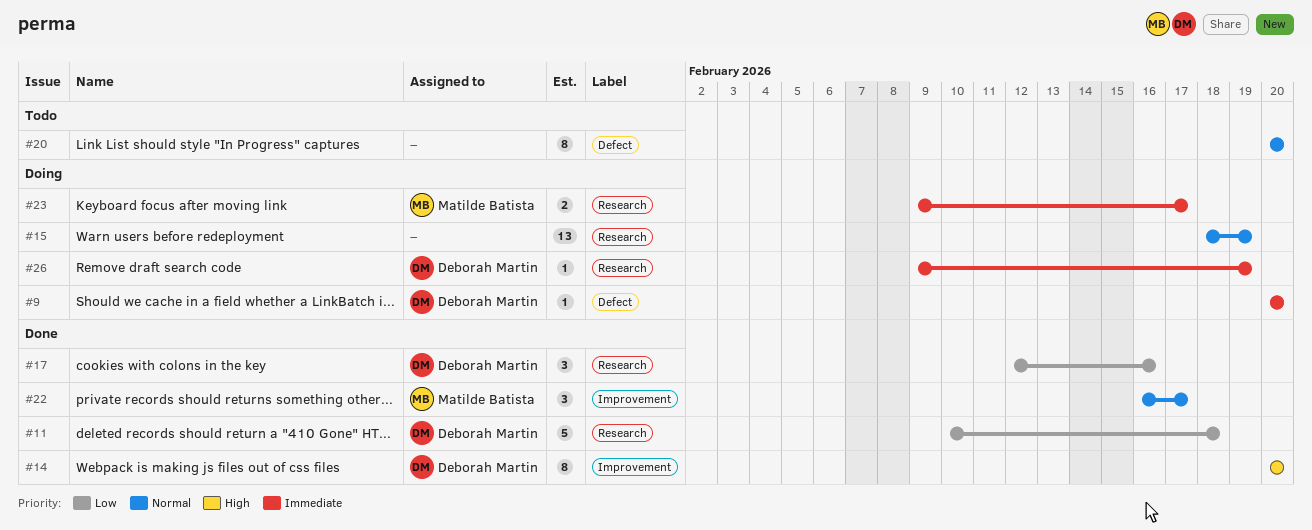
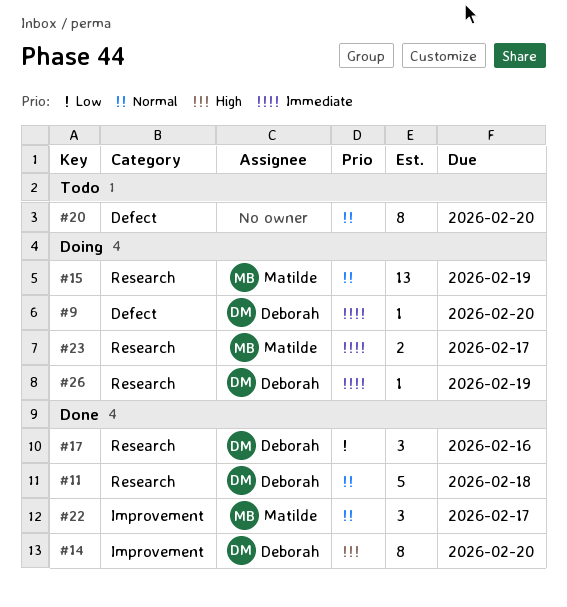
#11, priority: Low -> Normal
#15, owner: none -> Matilde Batista

